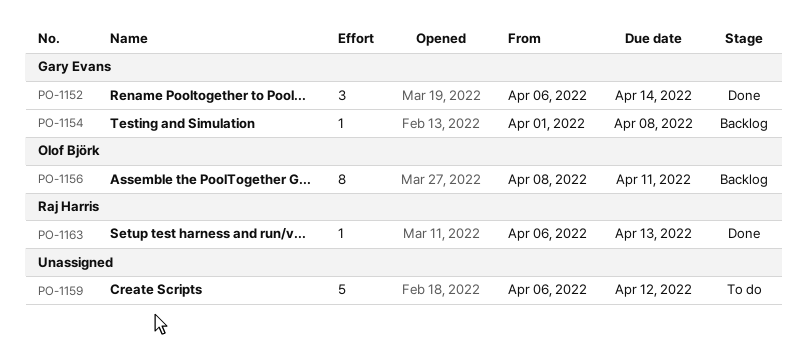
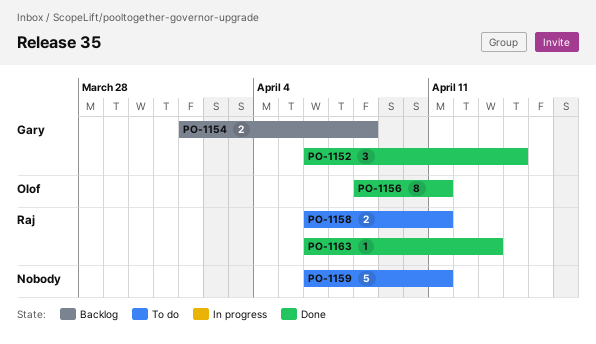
PO-1154, estimate: 1 -> 2
PO-1156, status: Backlog -> Done
PO-1158: none -> present
PO-1159, due: Apr 12 -> Apr 11

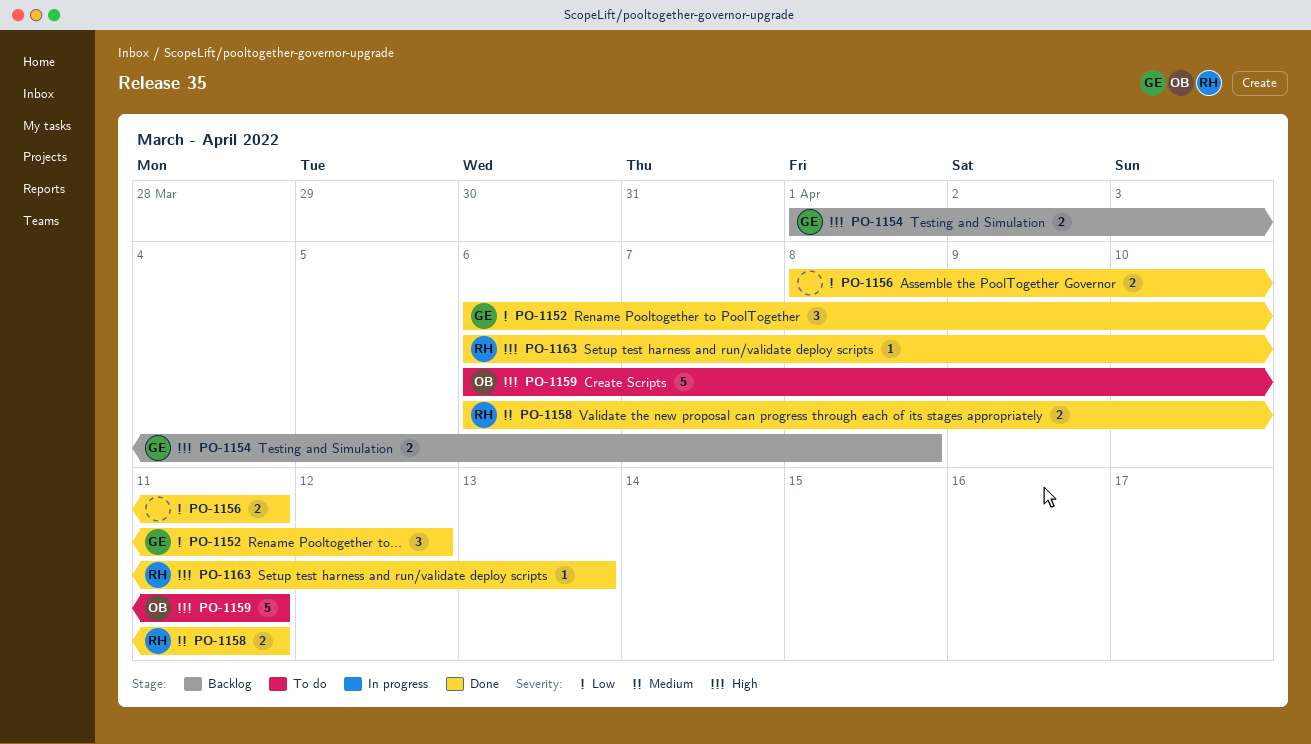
PO-1152, due: Apr 14 -> Apr 12
PO-1156, owner: Olof -> none
PO-1156, estimate: 8 -> 2
PO-1158, status: To do -> Done
PO-1159, owner: none -> Olof

